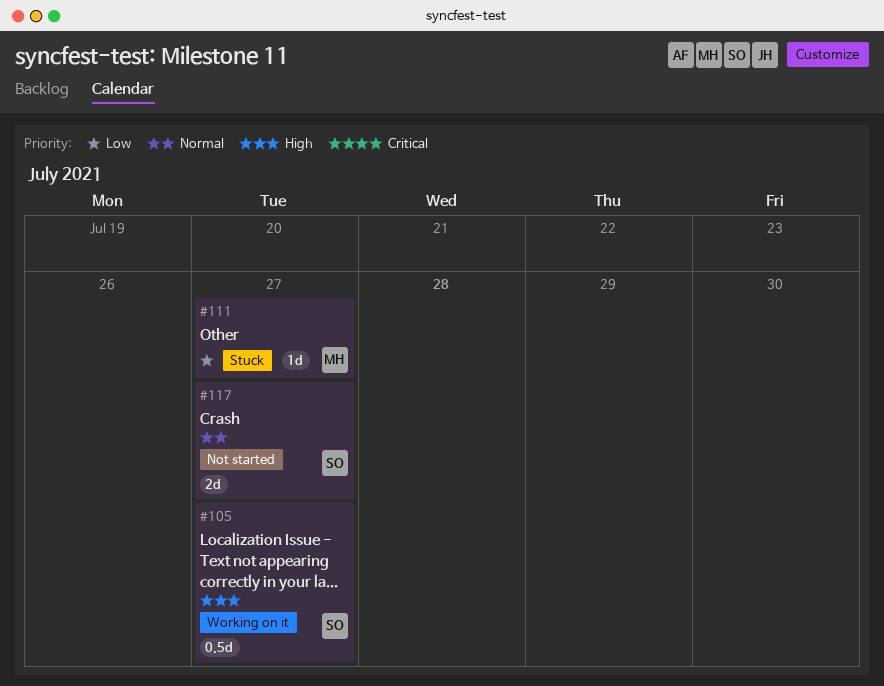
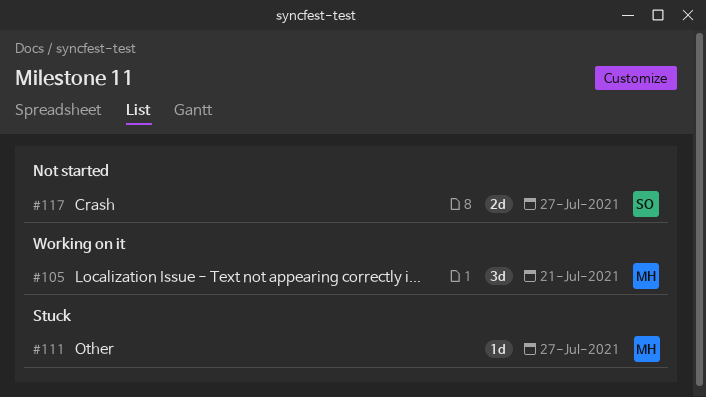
#105, owner: SO -> MH
#105, estimate: 0.5d -> 3d
#105, due: Jul 27 -> Jul 21

